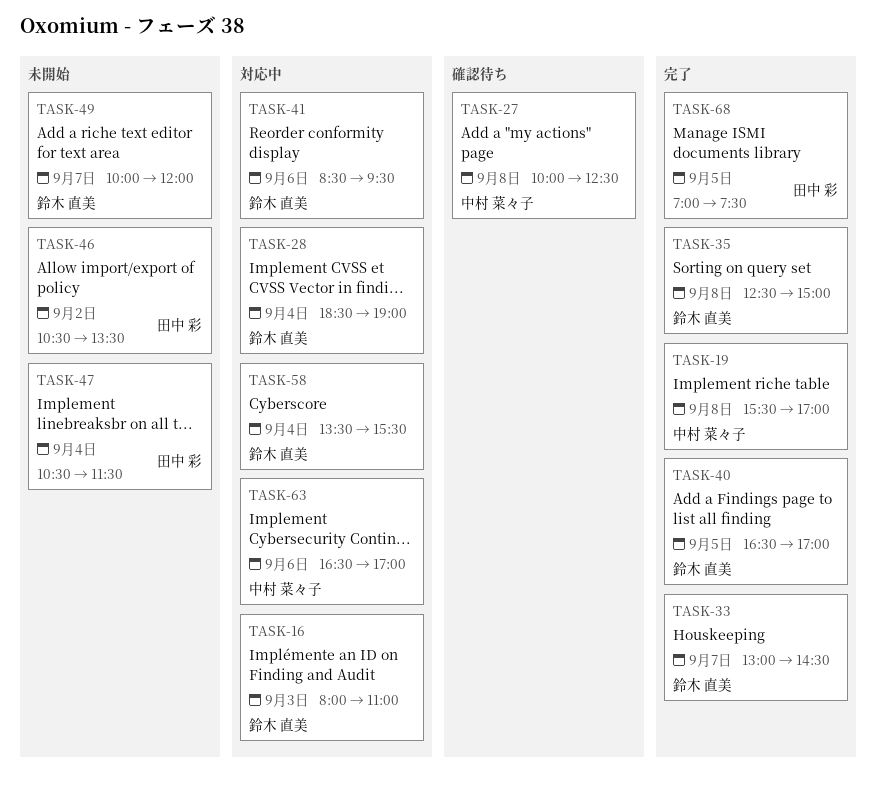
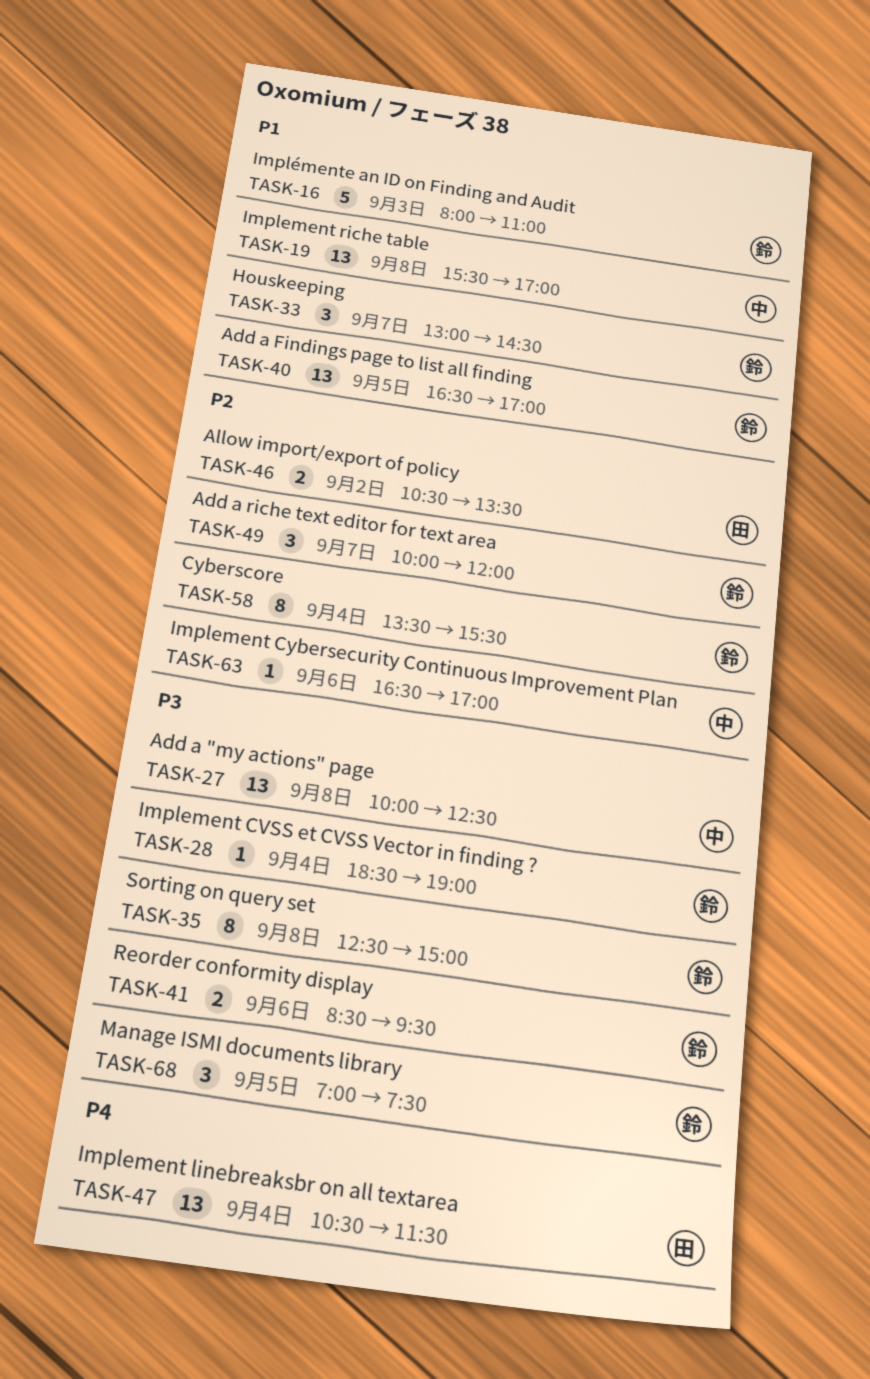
TASK-68, owner: 田中 彩 -> 鈴木 直美

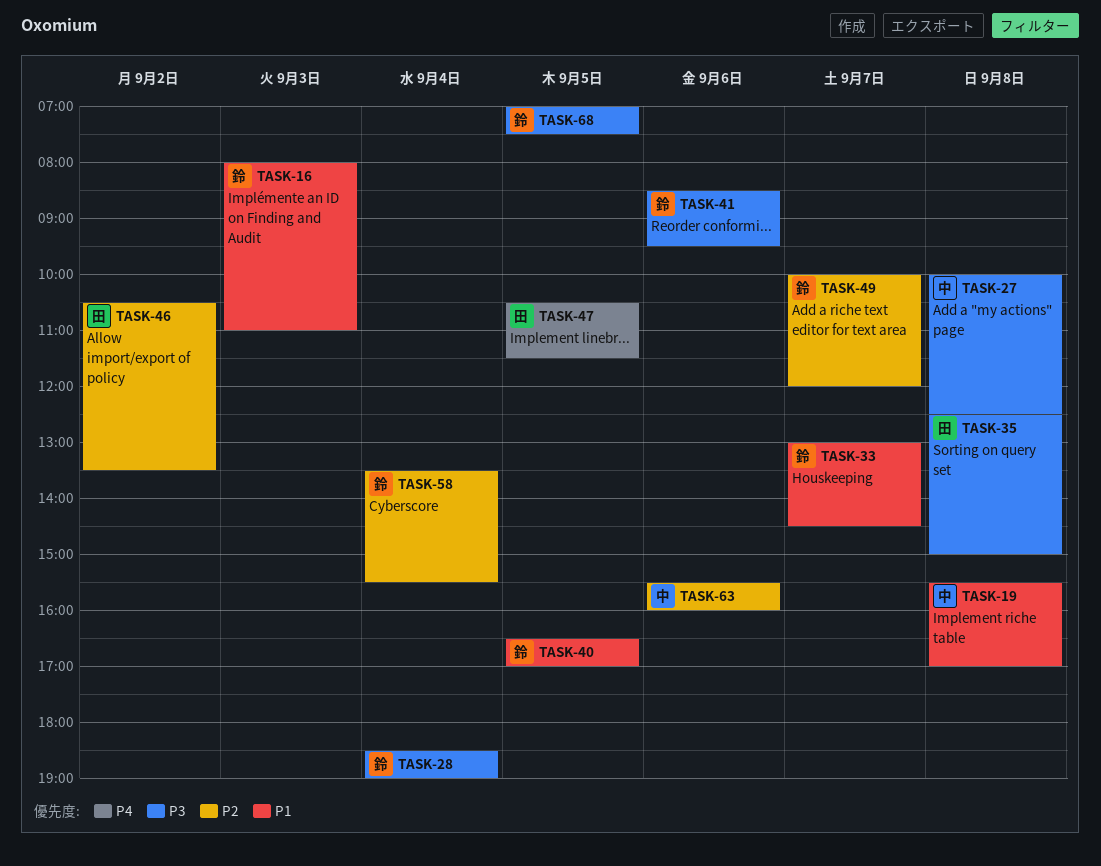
TASK-35, owner: 鈴 -> 田
TASK-47, day: Sep 4 -> Sep 5
TASK-63, begins: 16:30 -> 15:30
TASK-63, ends: 17:00 -> 16:00

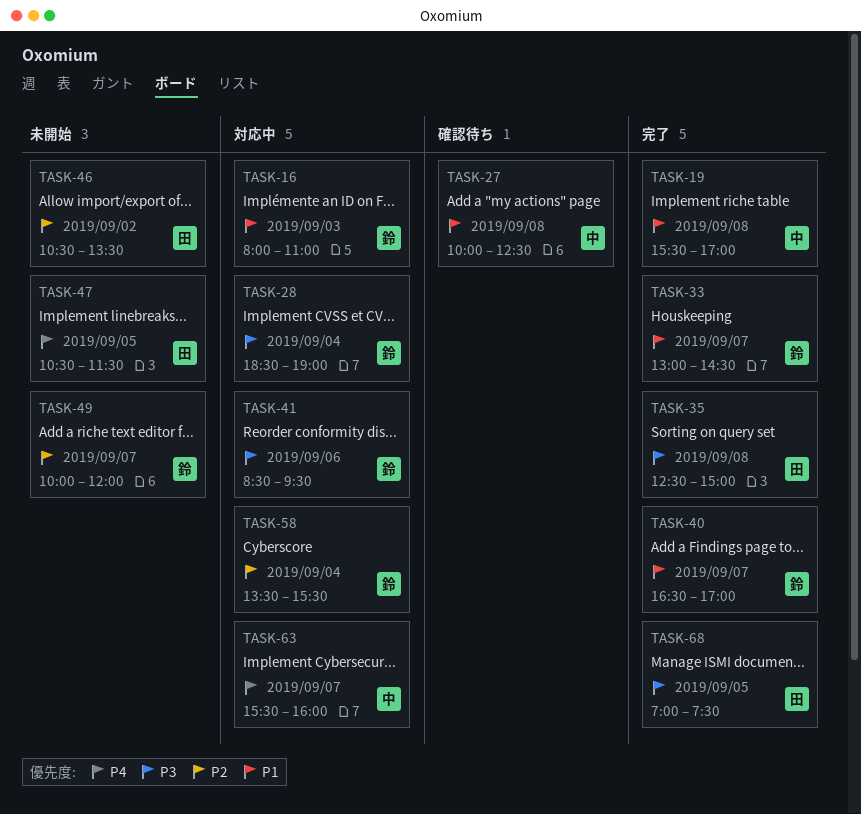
TASK-27, priority: P3 -> P1
TASK-40, day: Sep 5 -> Sep 7
TASK-63, priority: P2 -> P4
TASK-63, day: Sep 6 -> Sep 7
TASK-68, owner: 鈴 -> 田

